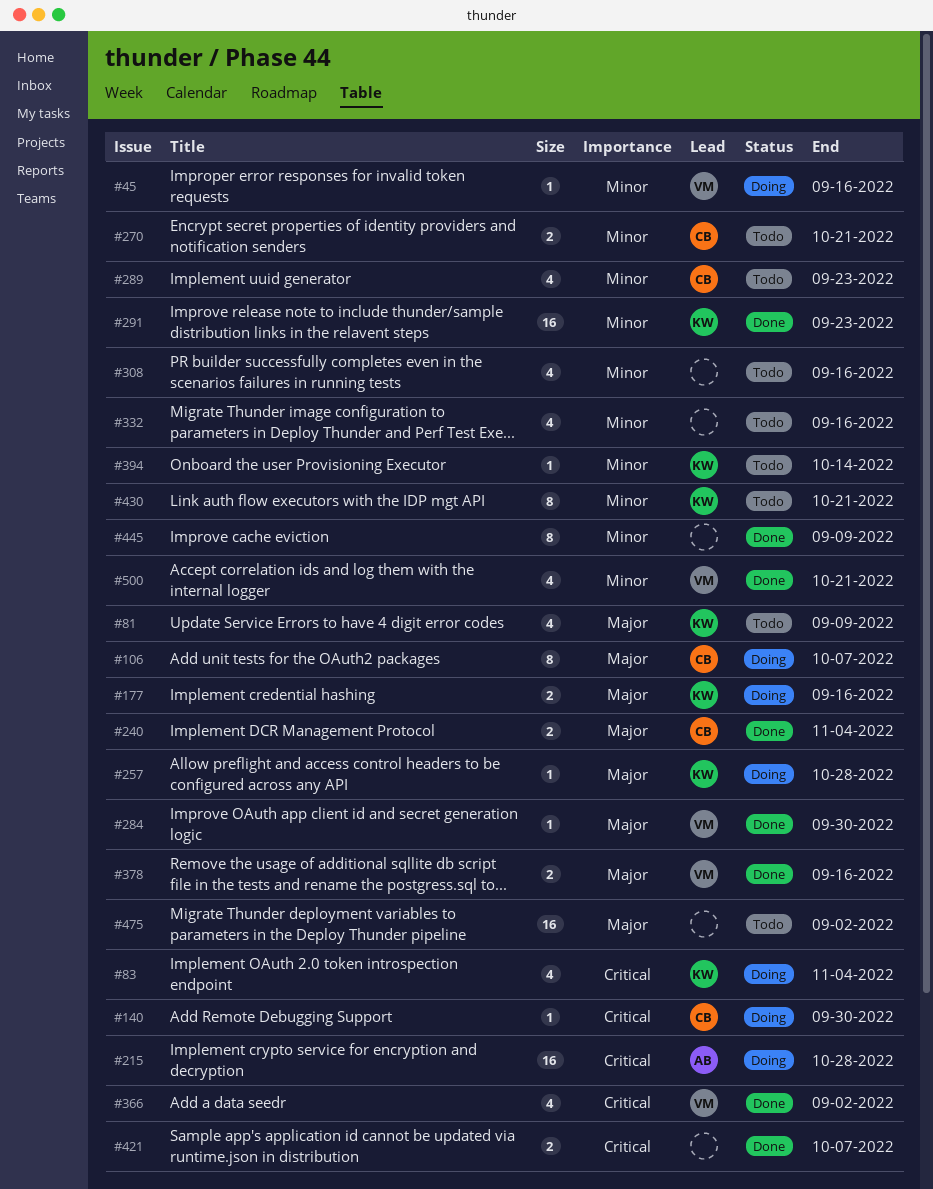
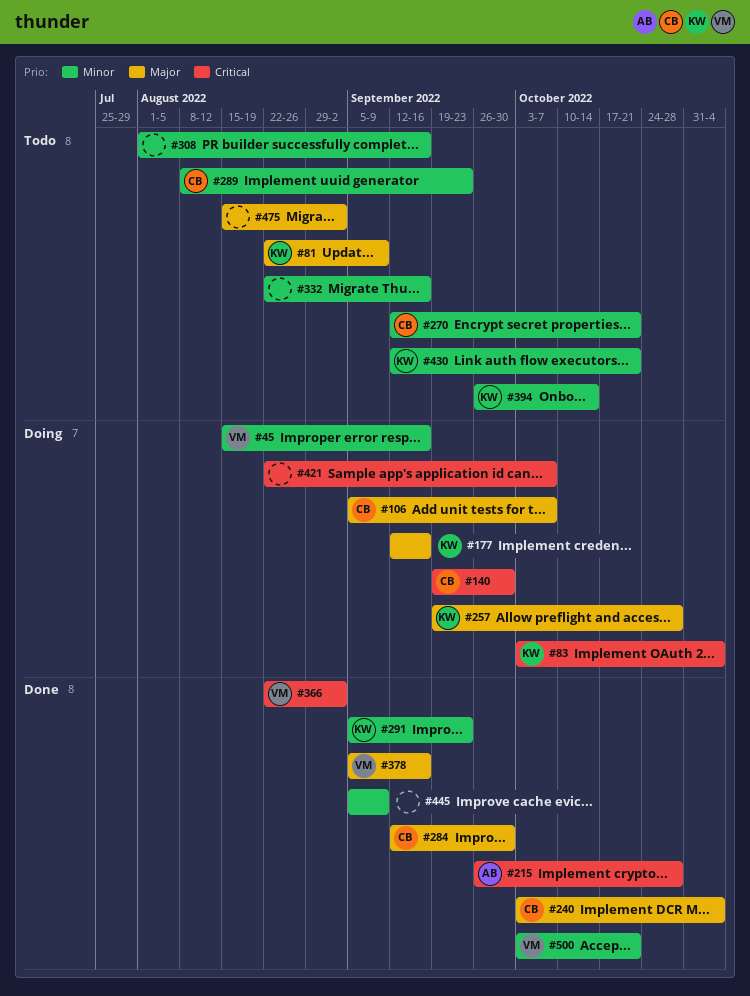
#215, status: Doing -> Done
#284, owner: VM -> CB
#421, status: Done -> Doing

